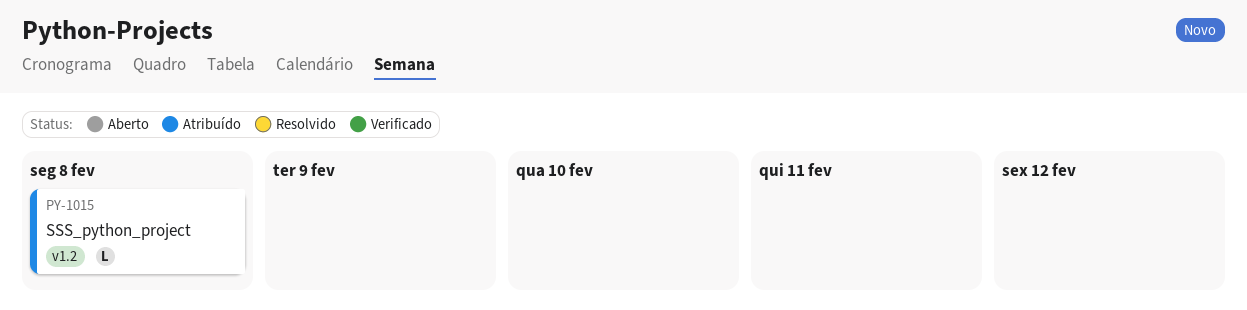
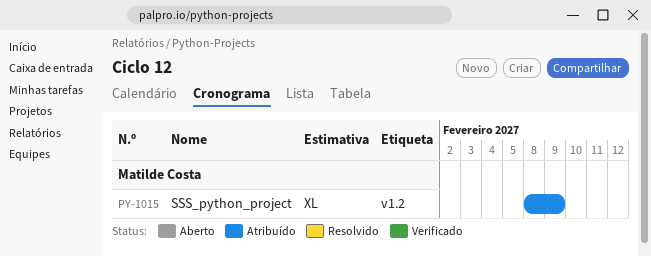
PY-1015, estimate: L -> XL
PY-1015, due: Feb 8 -> Feb 9

